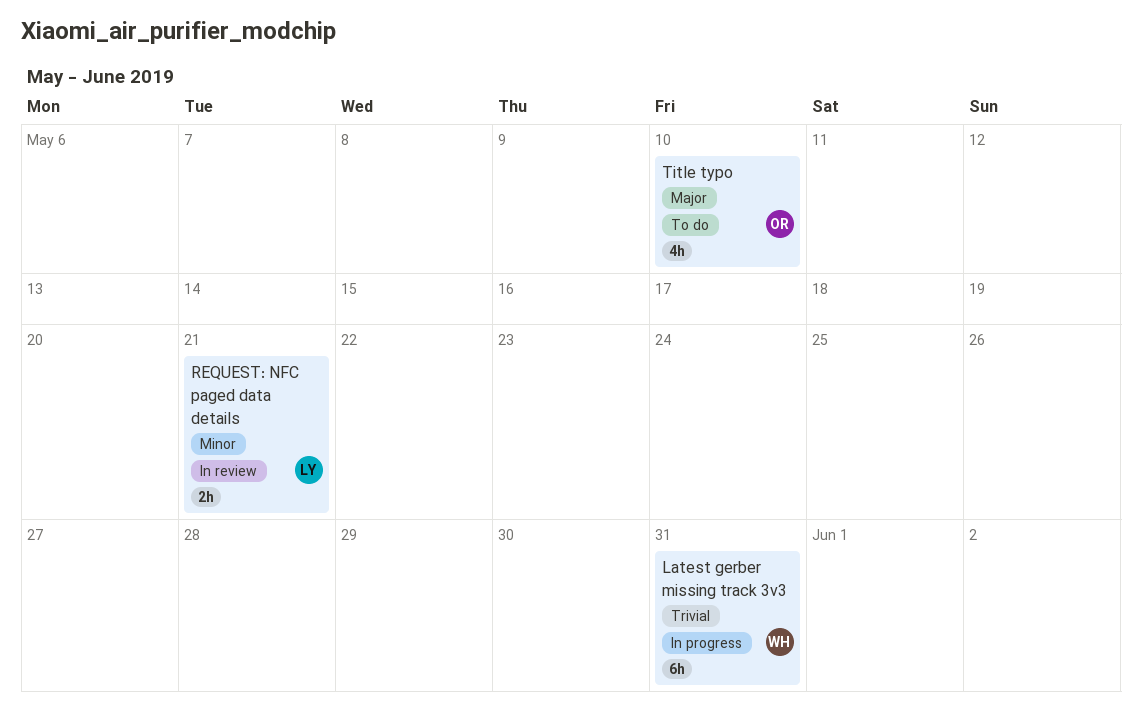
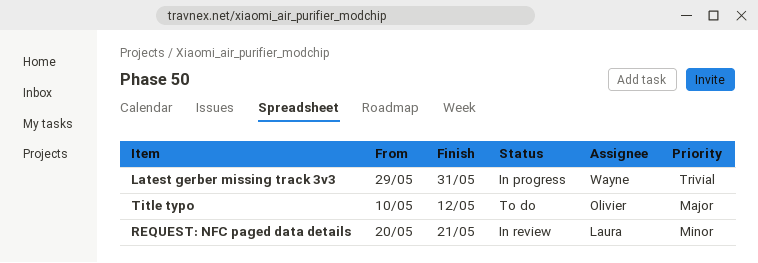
Title typo, due: May 10 -> May 12

